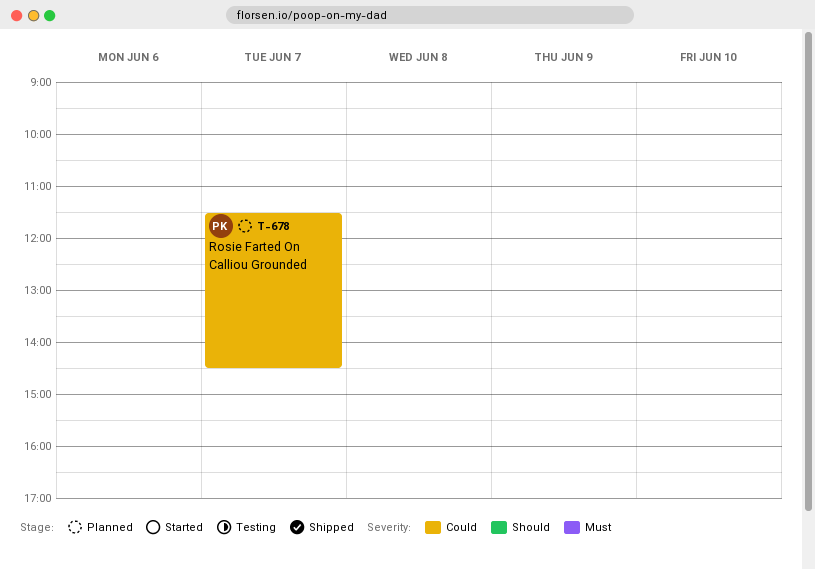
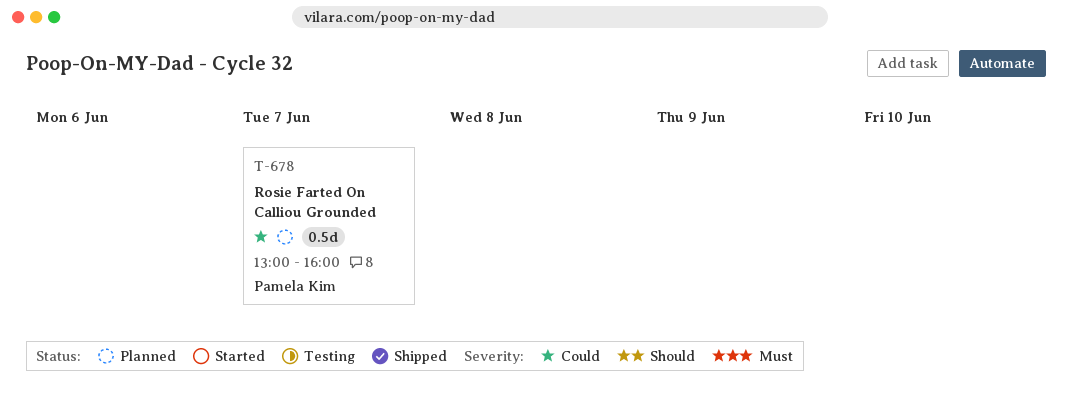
T-678, begins: 11:30 -> 13:00
T-678, ends: 14:30 -> 16:00

